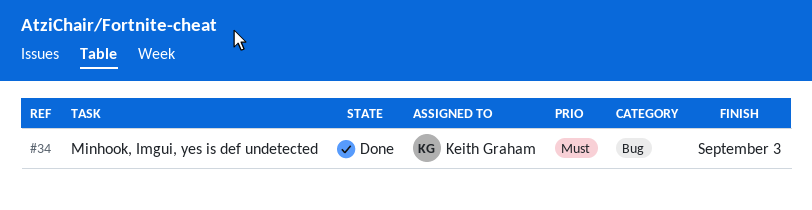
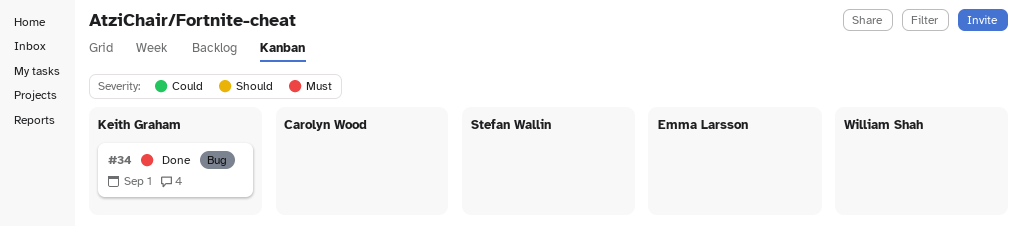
#34, due: Sep 3 -> Sep 1

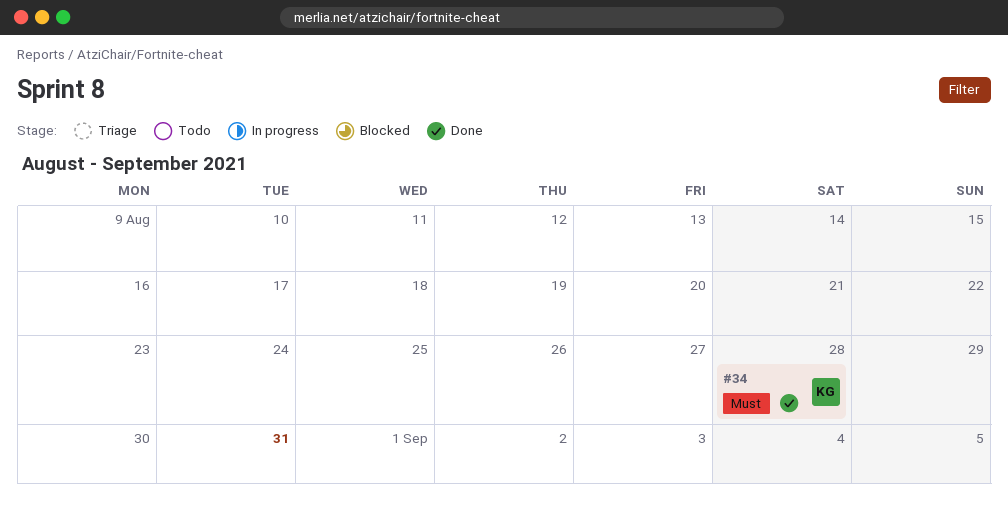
#34, due: Sep 1 -> Aug 28

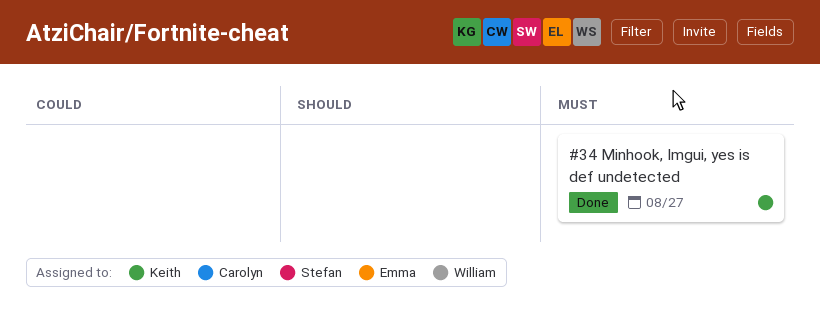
#34, due: Aug 28 -> Aug 27

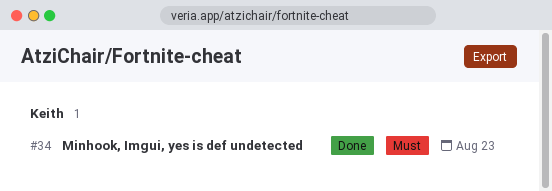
#34, due: Aug 27 -> Aug 23

